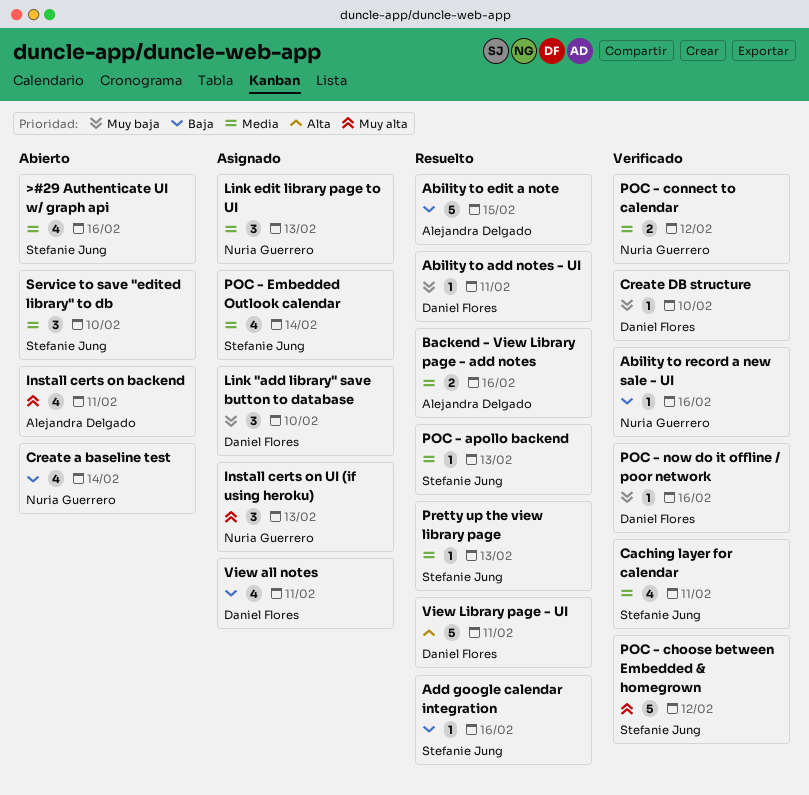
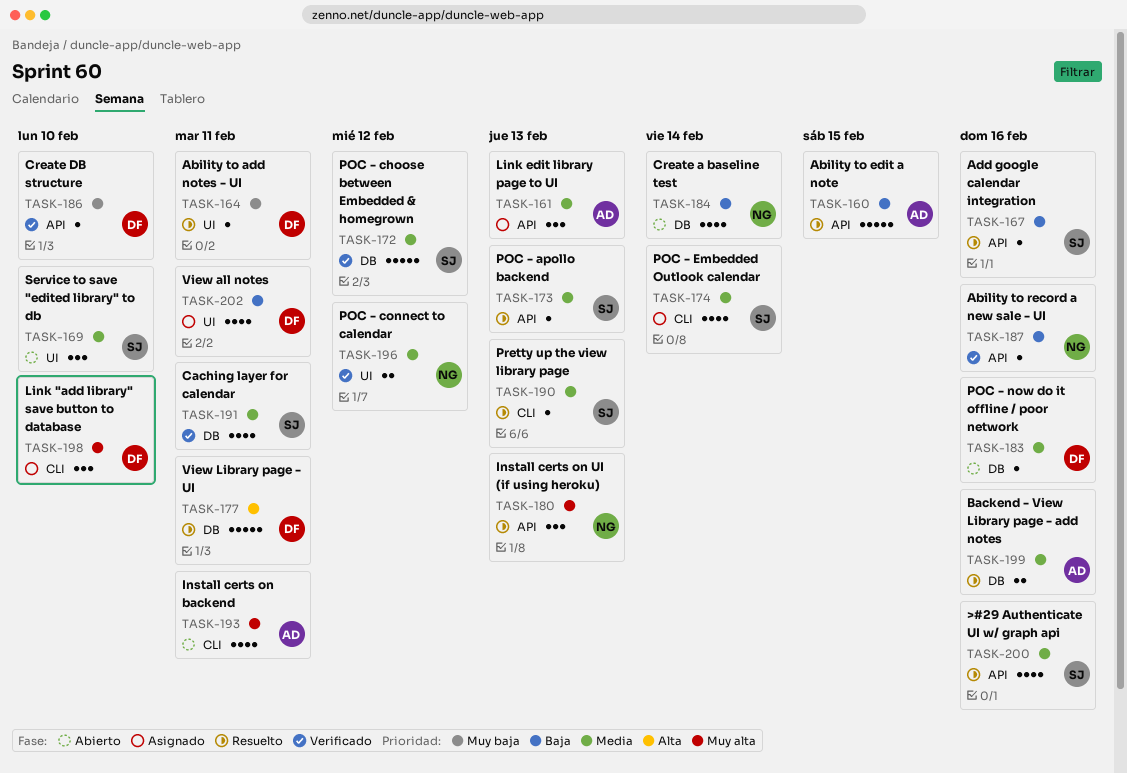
>#29 Authenticate UI w/ graph api, status: Abierto -> Resuelto
Install certs on UI (if using heroku), status: Asignado -> Resuelto
Link "add library" save button to database, priority: Muy baja -> Muy alta
Link edit library page to UI, owner: Nuria Guerrero -> Alejandra Delgado
POC - choose between Embedded & homegrown, priority: Muy alta -> Media
POC - now do it offline / poor network, status: Verificado -> Abierto
POC - now do it offline / poor network, priority: Muy baja -> Media

